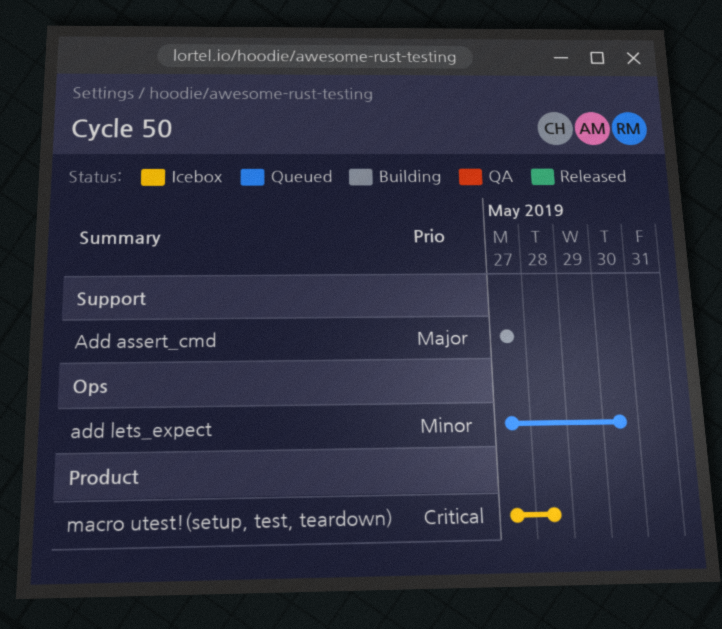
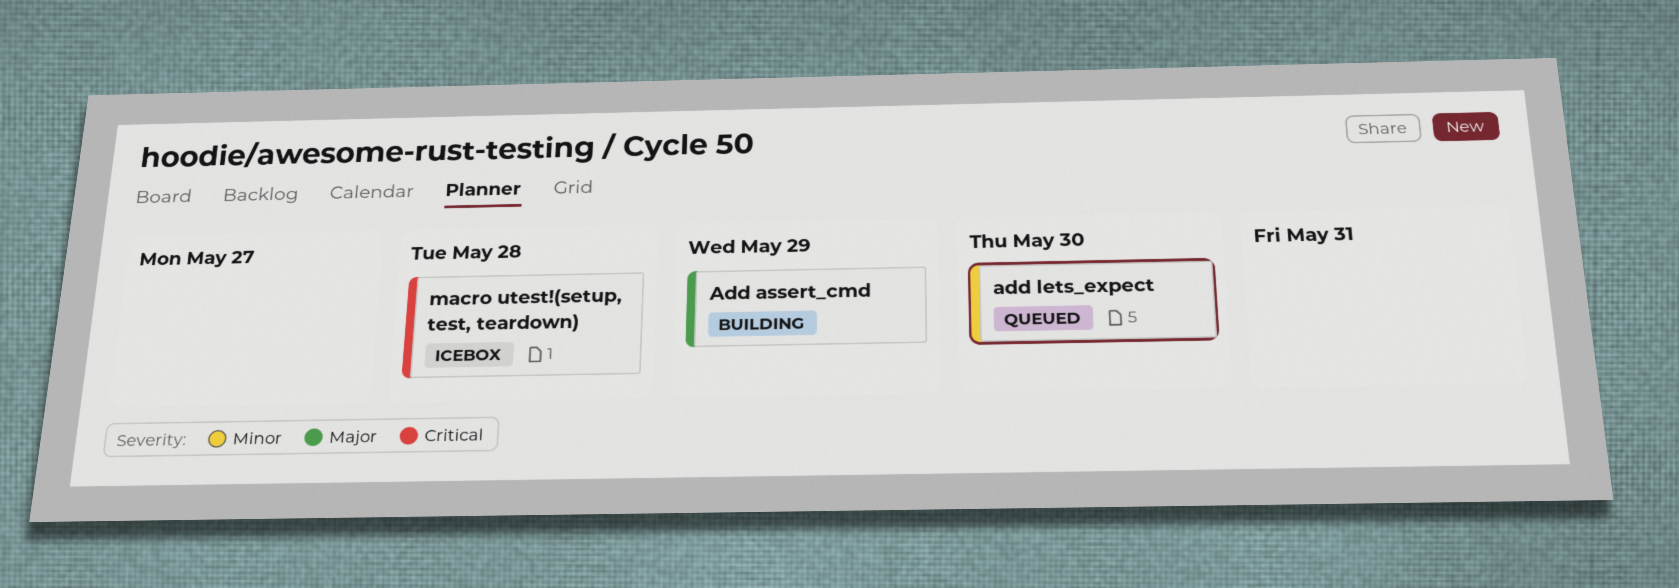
Add assert_cmd, due: May 27 -> May 29

